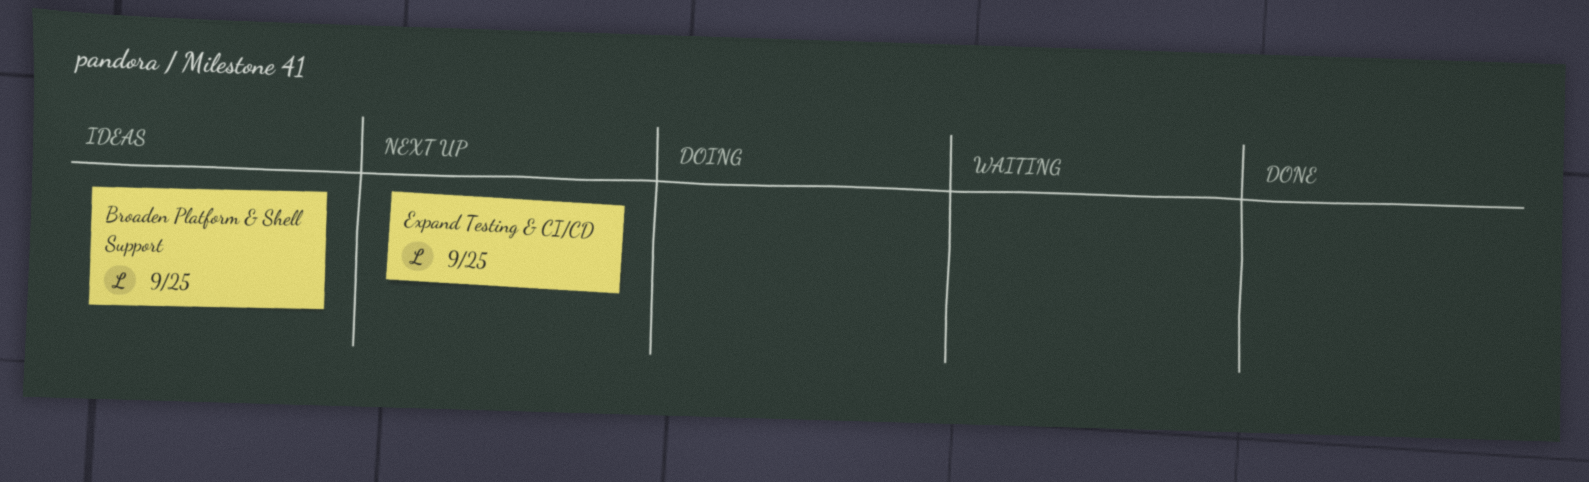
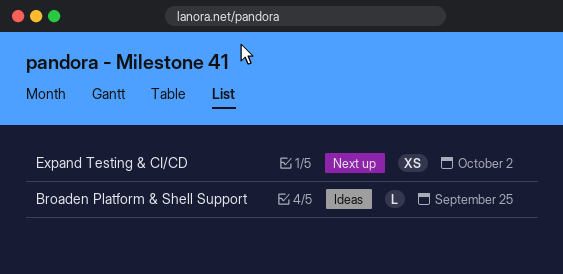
Expand Testing & CI/CD, estimate: L -> XS
Expand Testing & CI/CD, due: Sep 25 -> Oct 2

